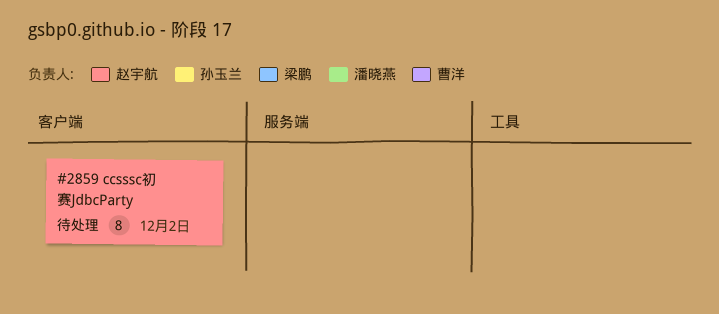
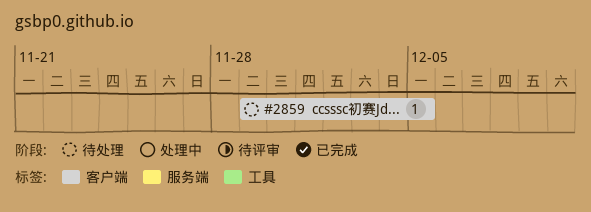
#2859, estimate: 8 -> 1
#2859, due: Dec 2 -> Dec 5

